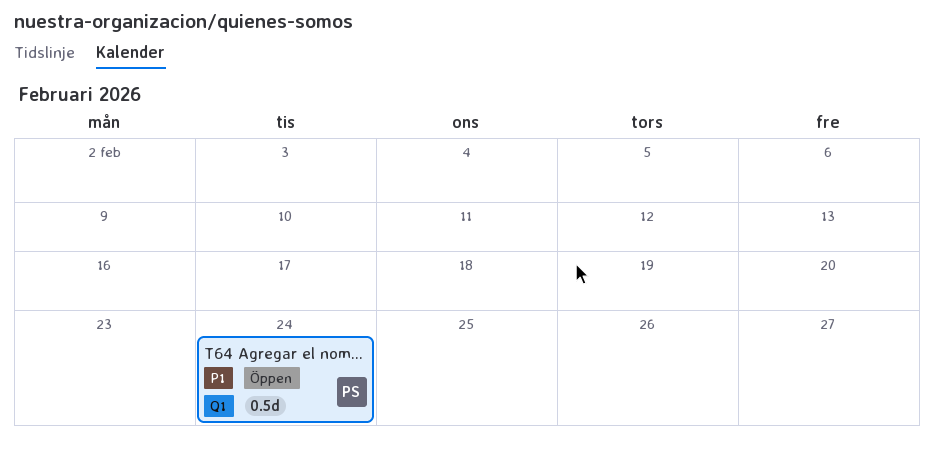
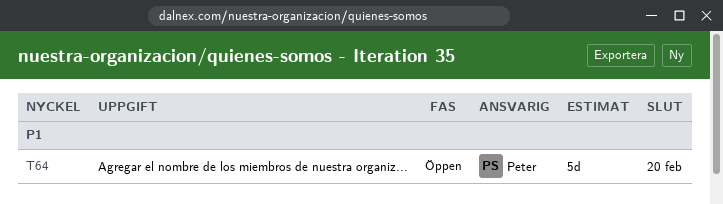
T64, estimate: 0.5d -> 5d
T64, due: Feb 24 -> Feb 20

